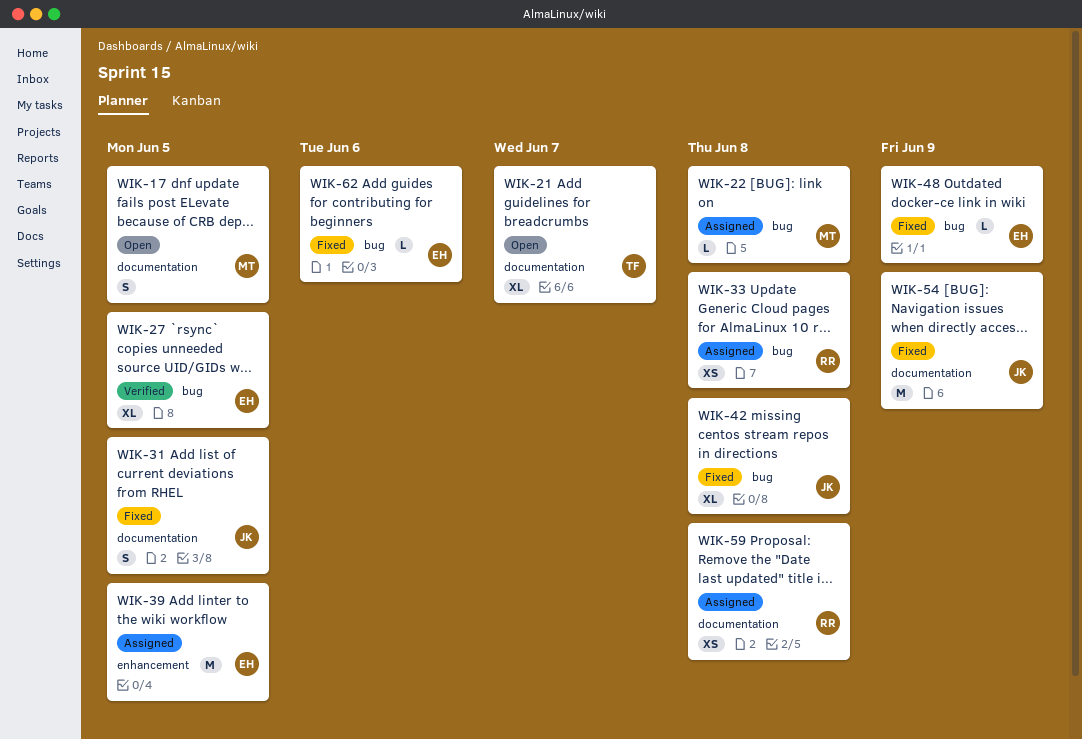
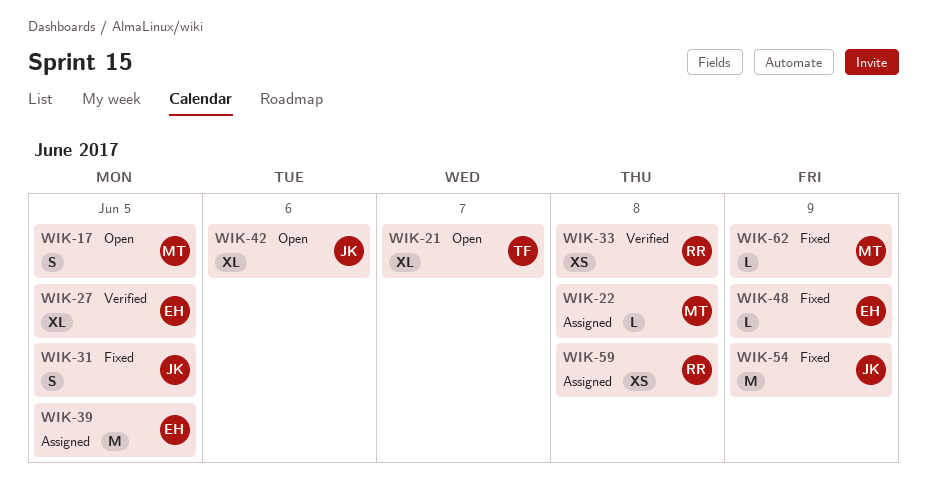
WIK-33, status: Assigned -> Verified
WIK-42, status: Fixed -> Open
WIK-42, due: Jun 8 -> Jun 6
WIK-62, owner: EH -> MT
WIK-62, due: Jun 6 -> Jun 9

